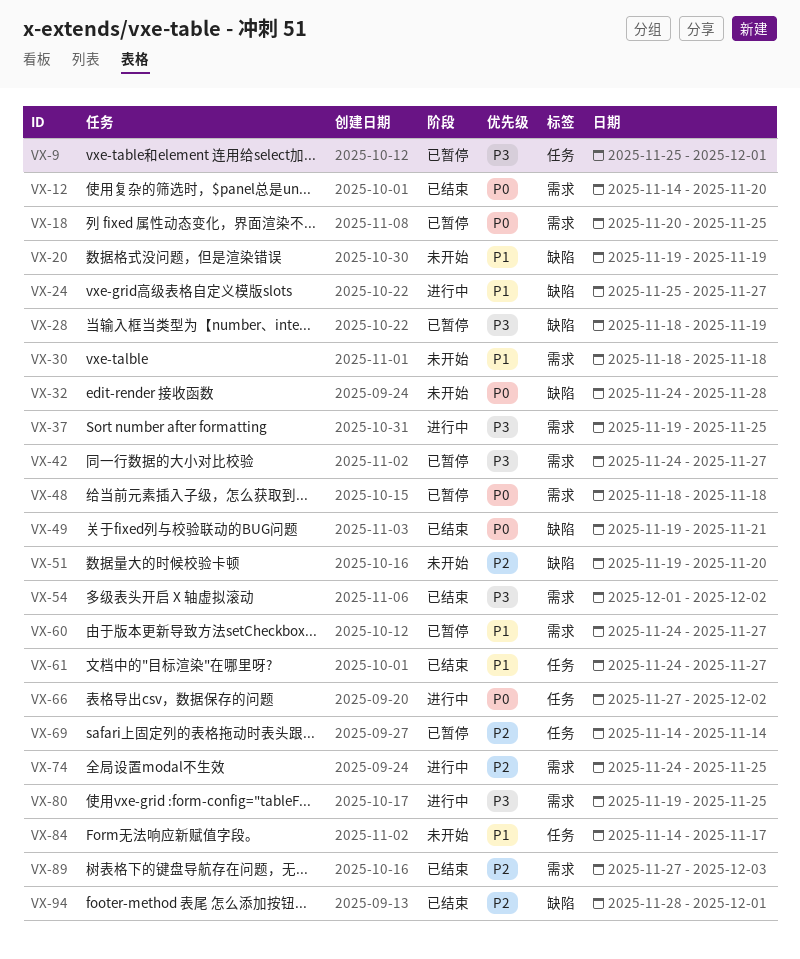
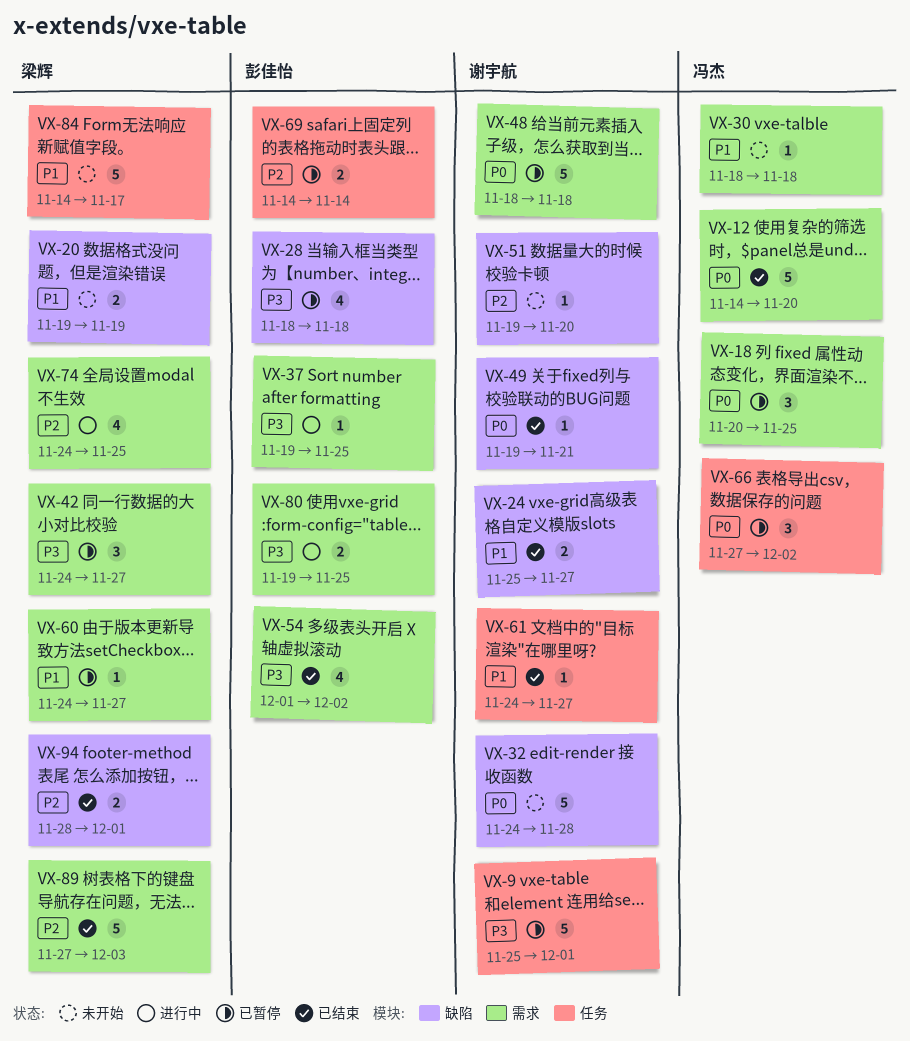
VX-24, status: 进行中 -> 已结束
VX-28, due: Nov 19 -> Nov 18
VX-66, status: 进行中 -> 已暂停

